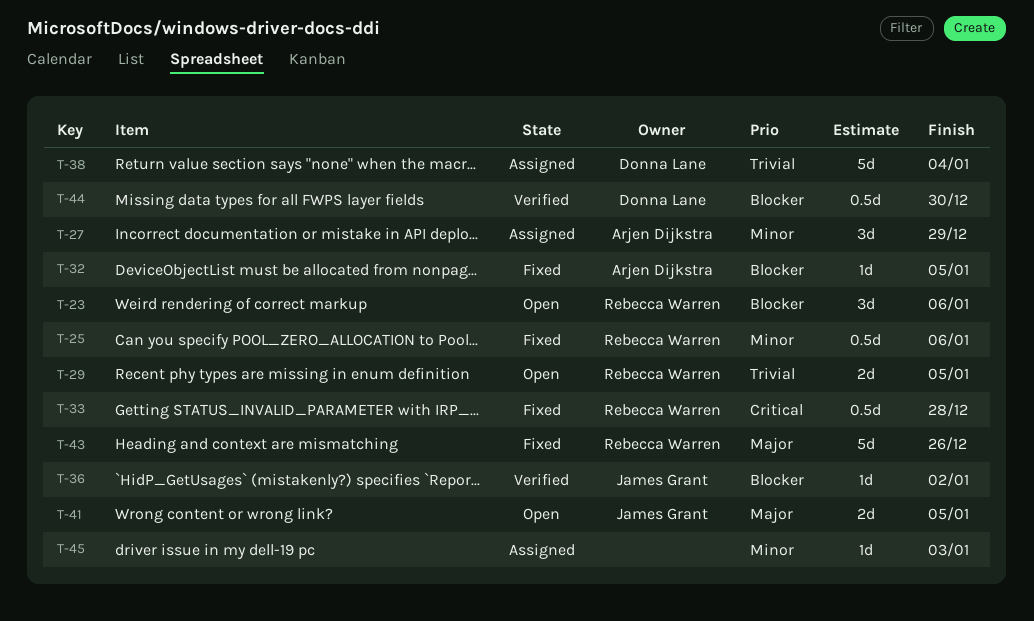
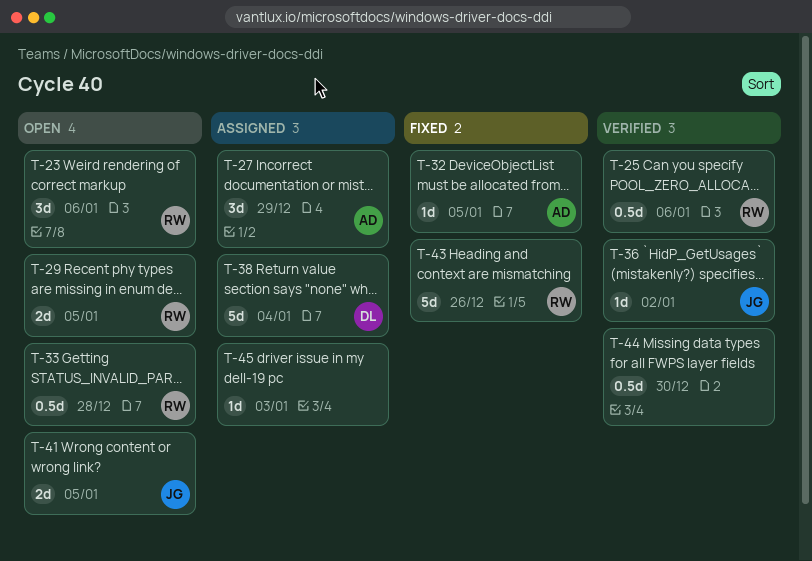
T-25, status: Fixed -> Verified
T-33, status: Fixed -> Open
T-44, owner: Donna Lane -> none

